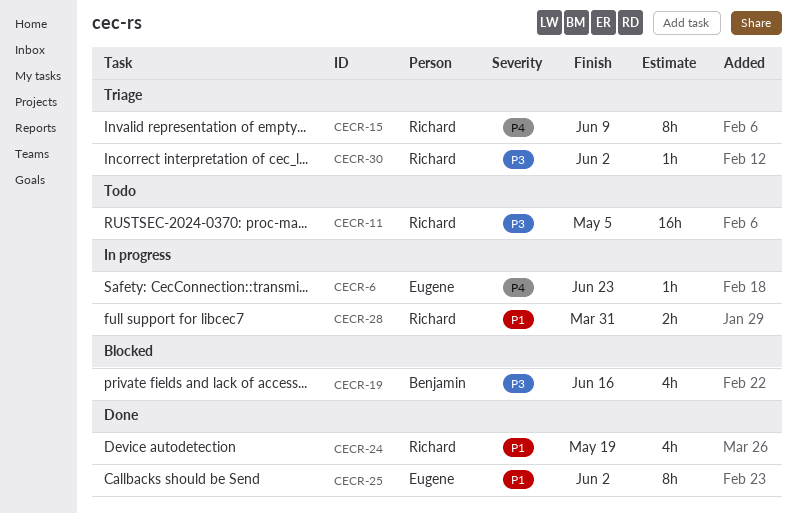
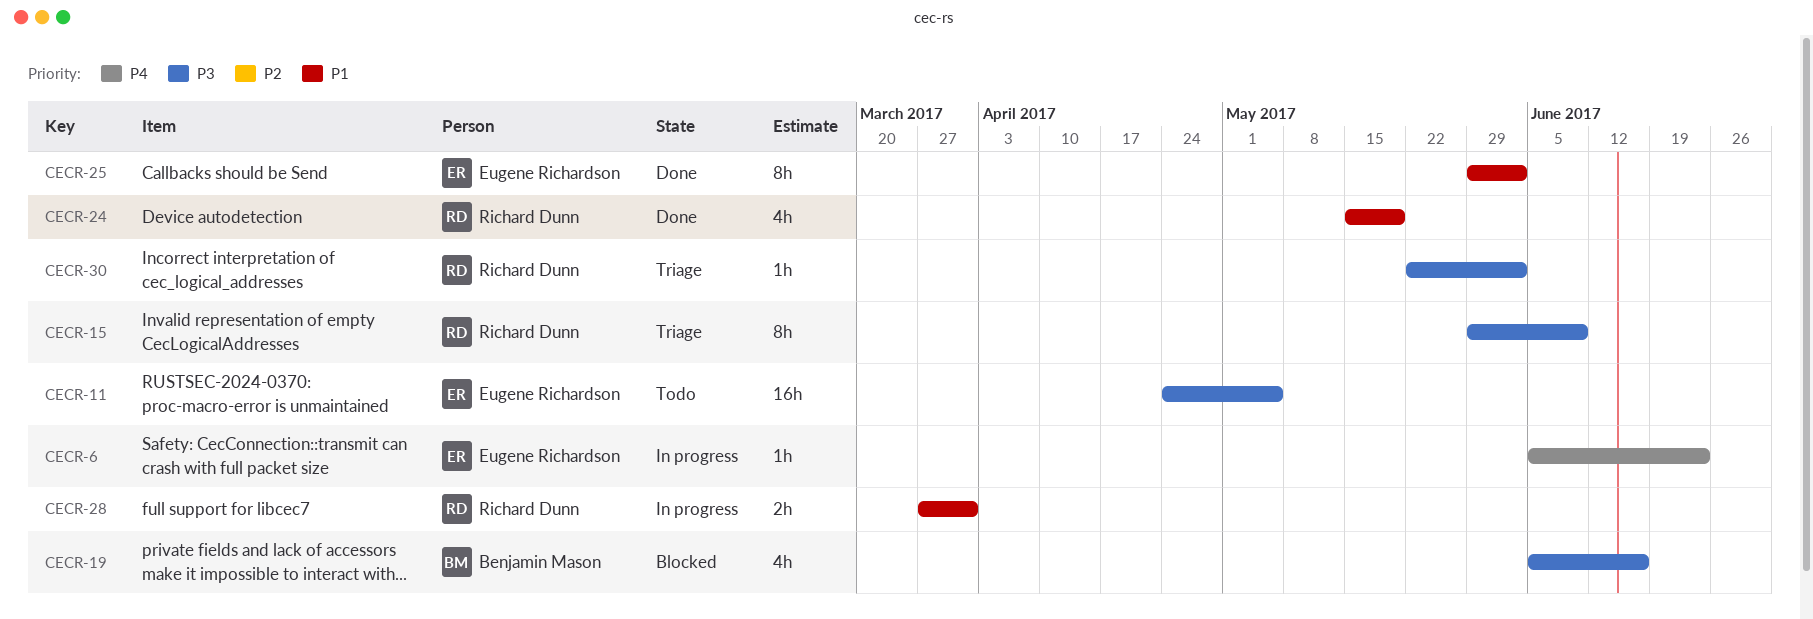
CECR-11, owner: Richard Dunn -> Eugene Richardson
CECR-15, priority: P4 -> P3

